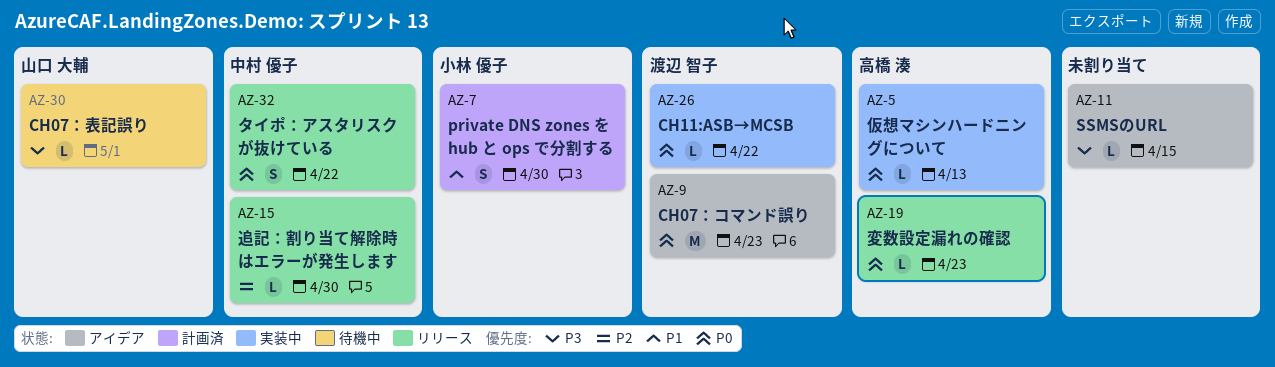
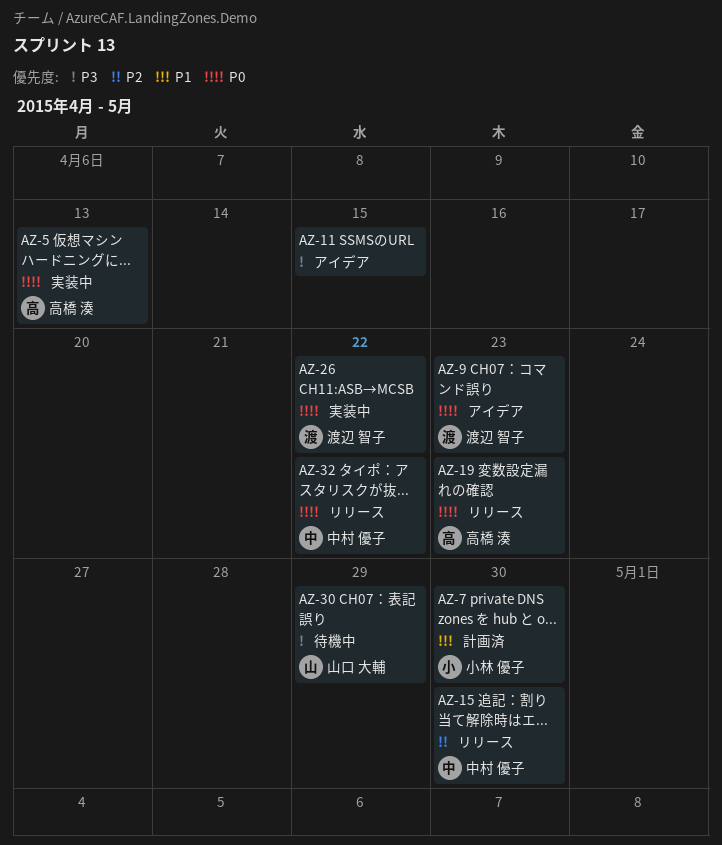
AZ-30, due: May 1 -> Apr 29

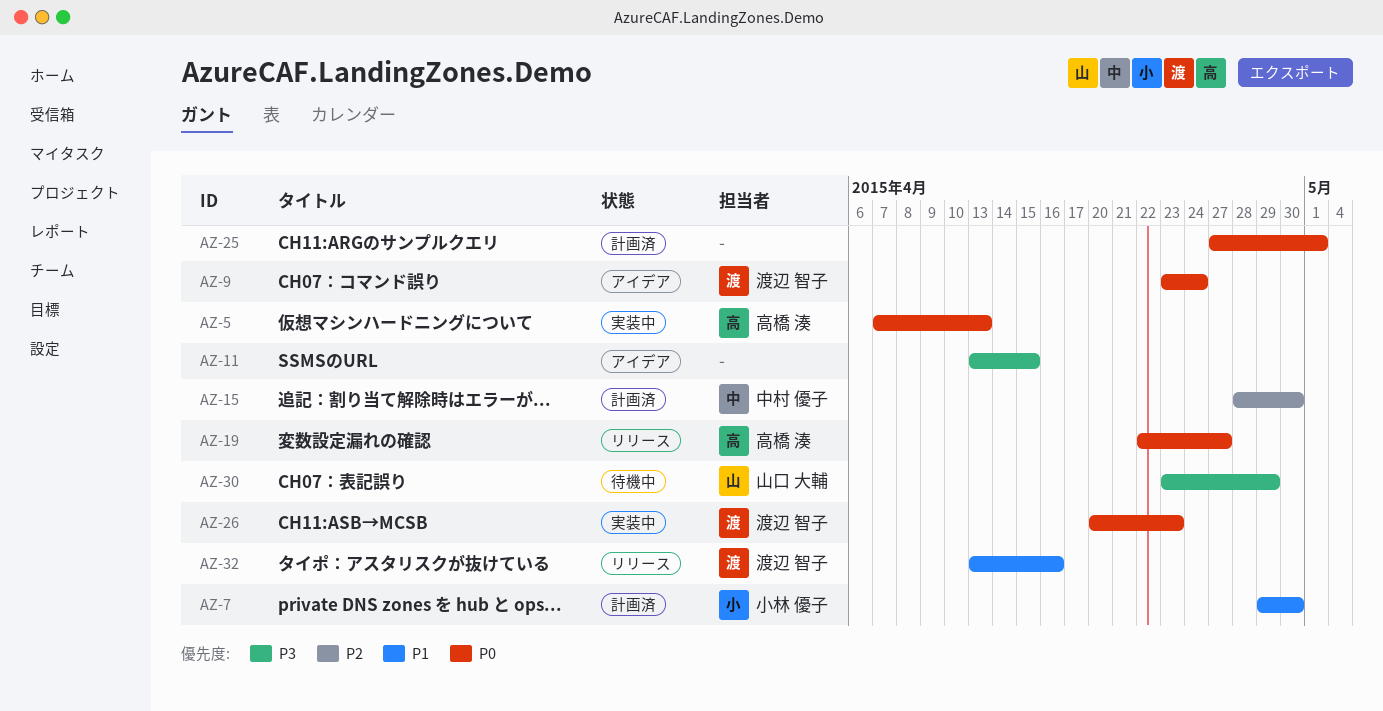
AZ-9, due: Apr 23 -> Apr 24
AZ-15, status: リリース -> 計画済
AZ-19, due: Apr 23 -> Apr 27
AZ-25: none -> present
AZ-26, due: Apr 22 -> Apr 23
AZ-32, owner: 中村 優子 -> 渡辺 智子
AZ-32, priority: P0 -> P1
AZ-32, due: Apr 22 -> Apr 16

